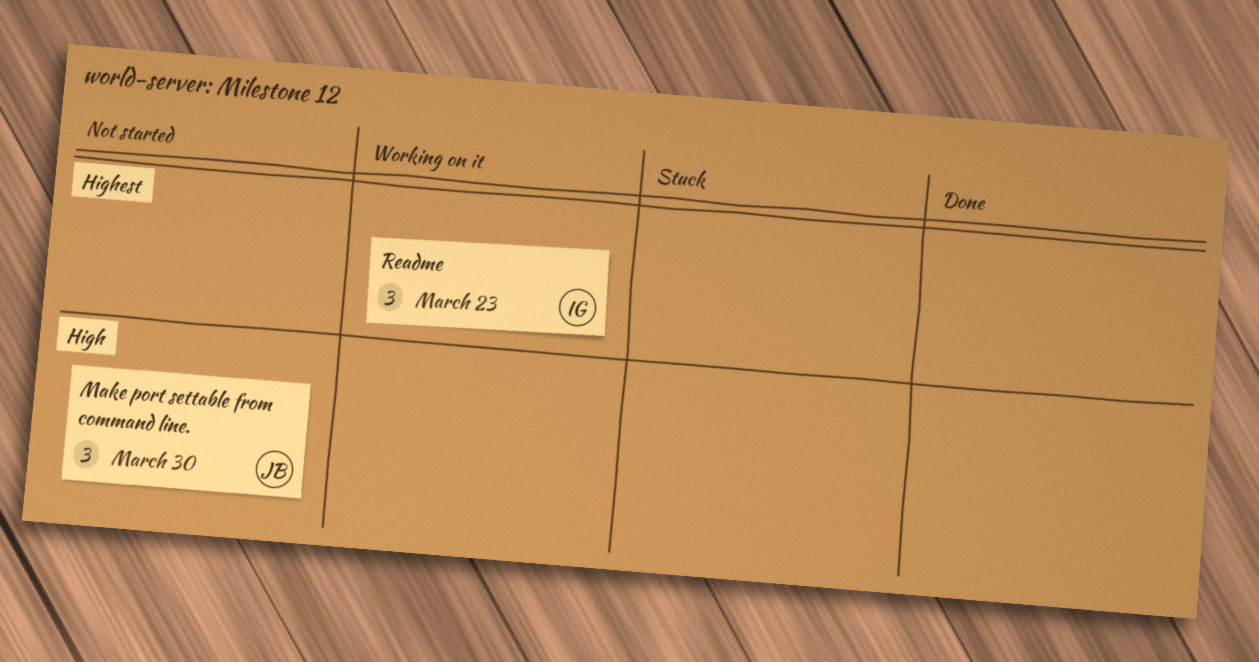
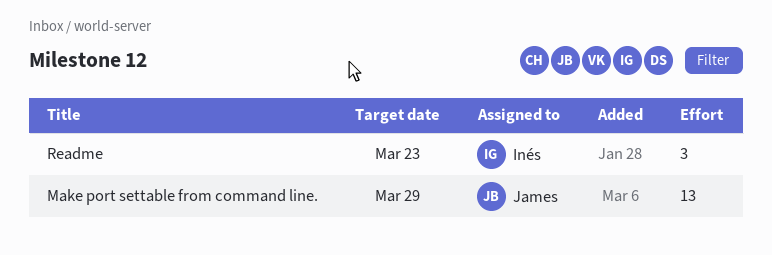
Make port settable from command line., estimate: 3 -> 13
Make port settable from command line., due: Mar 30 -> Mar 29

